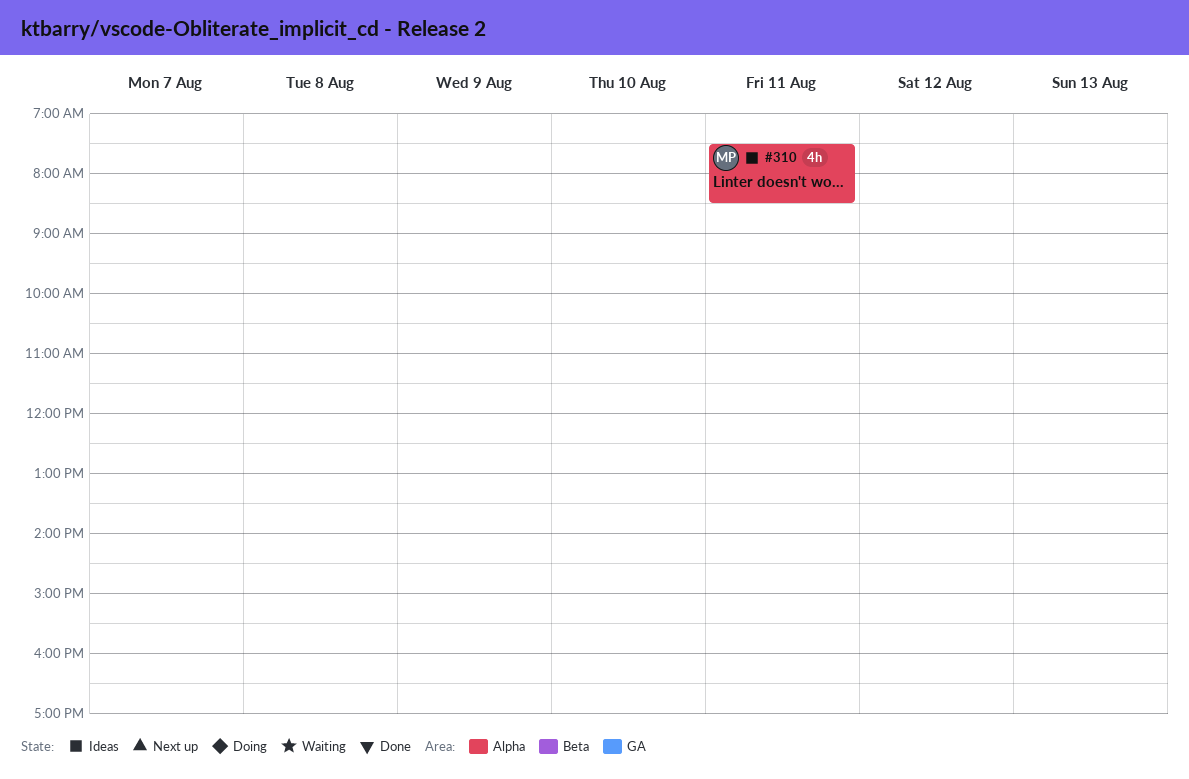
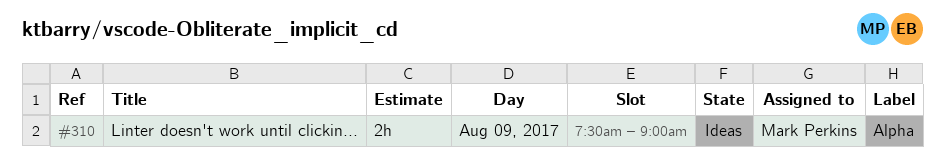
#310, estimate: 4h -> 2h
#310, day: Aug 11 -> Aug 9
#310, ends: 08:30 -> 09:00

